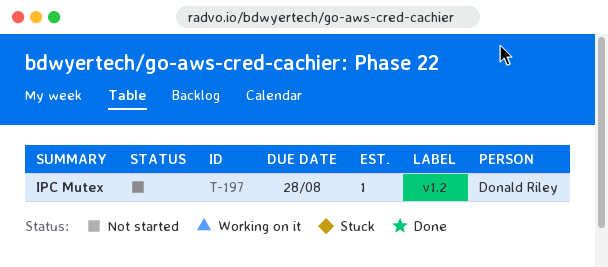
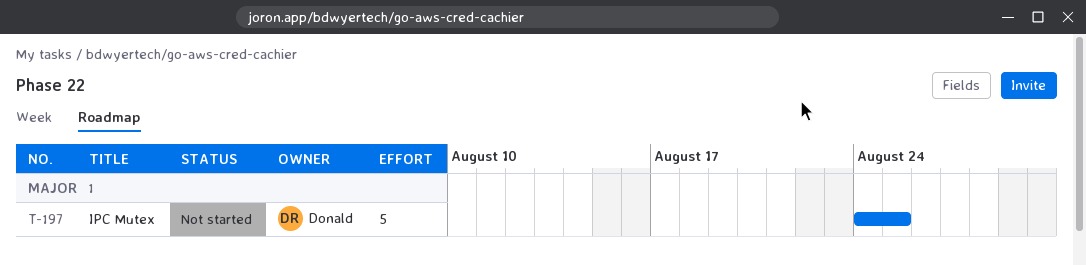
T-197, estimate: 1 -> 5
T-197, due: Aug 28 -> Aug 25

